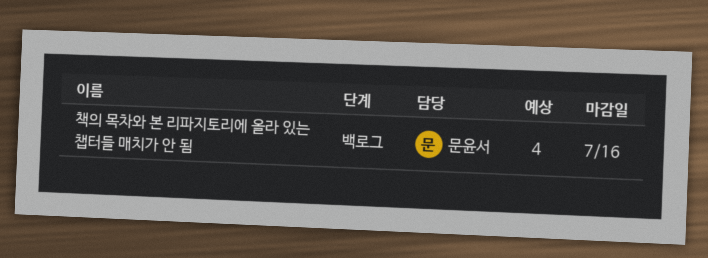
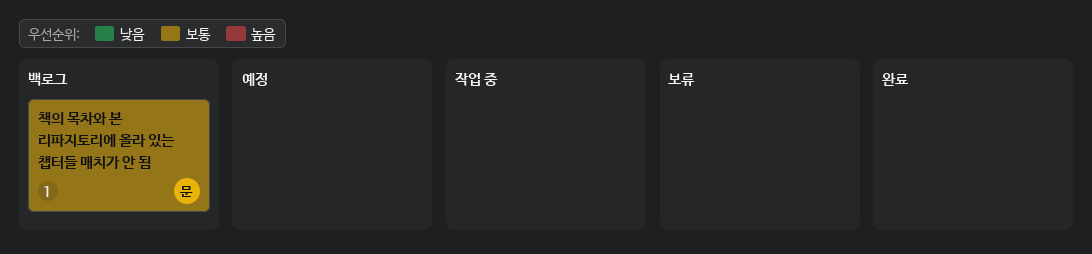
책의 목차와 본 리파지토리에 올라 있는 챕터들 매치가 안 됨, estimate: 4 -> 1

